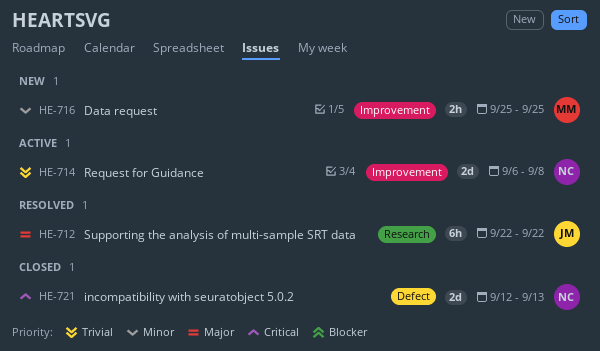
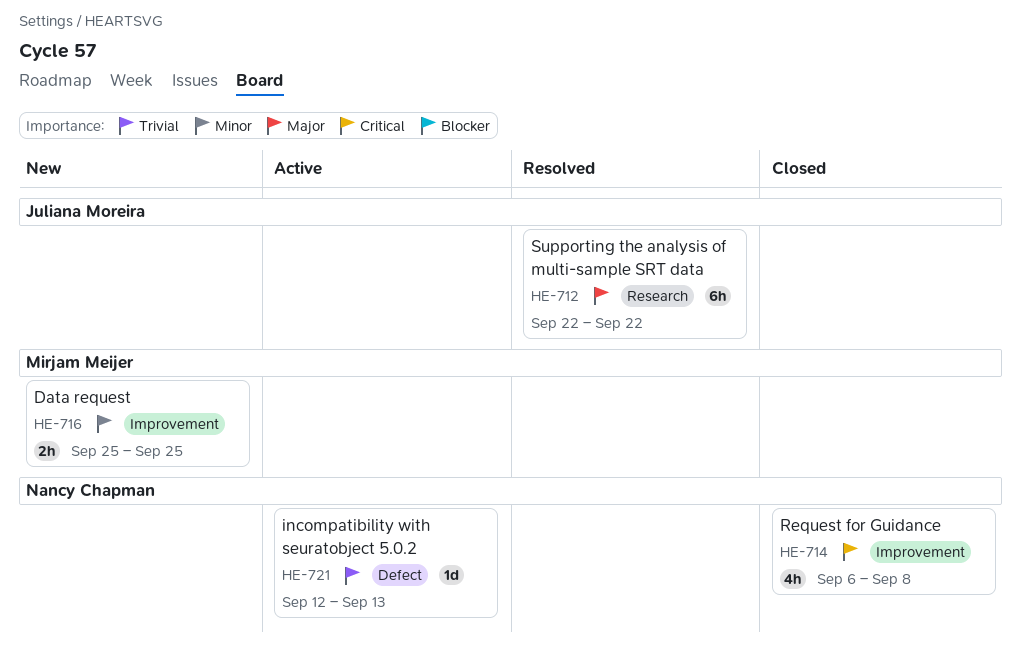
HE-714, status: Active -> Closed
HE-714, priority: Trivial -> Critical
HE-714, estimate: 2d -> 4h
HE-721, status: Closed -> Active
HE-721, priority: Critical -> Trivial
HE-721, estimate: 2d -> 1d

